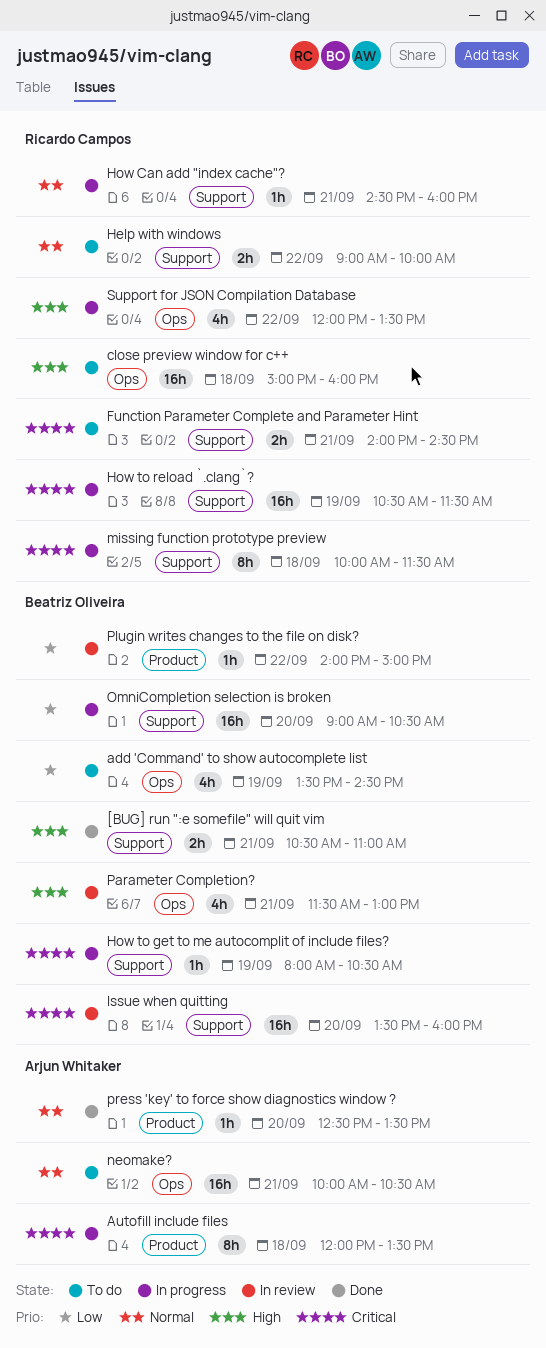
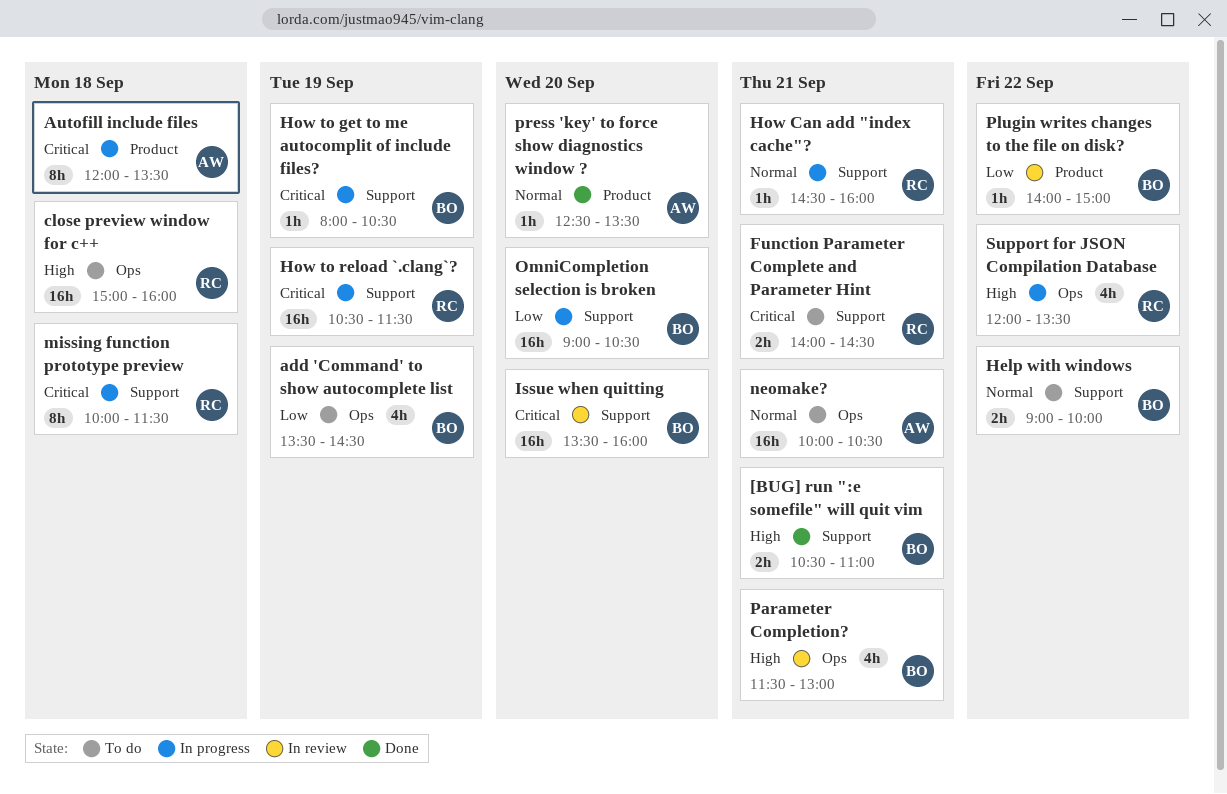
Help with windows, owner: Ricardo Campos -> Beatriz Oliveira

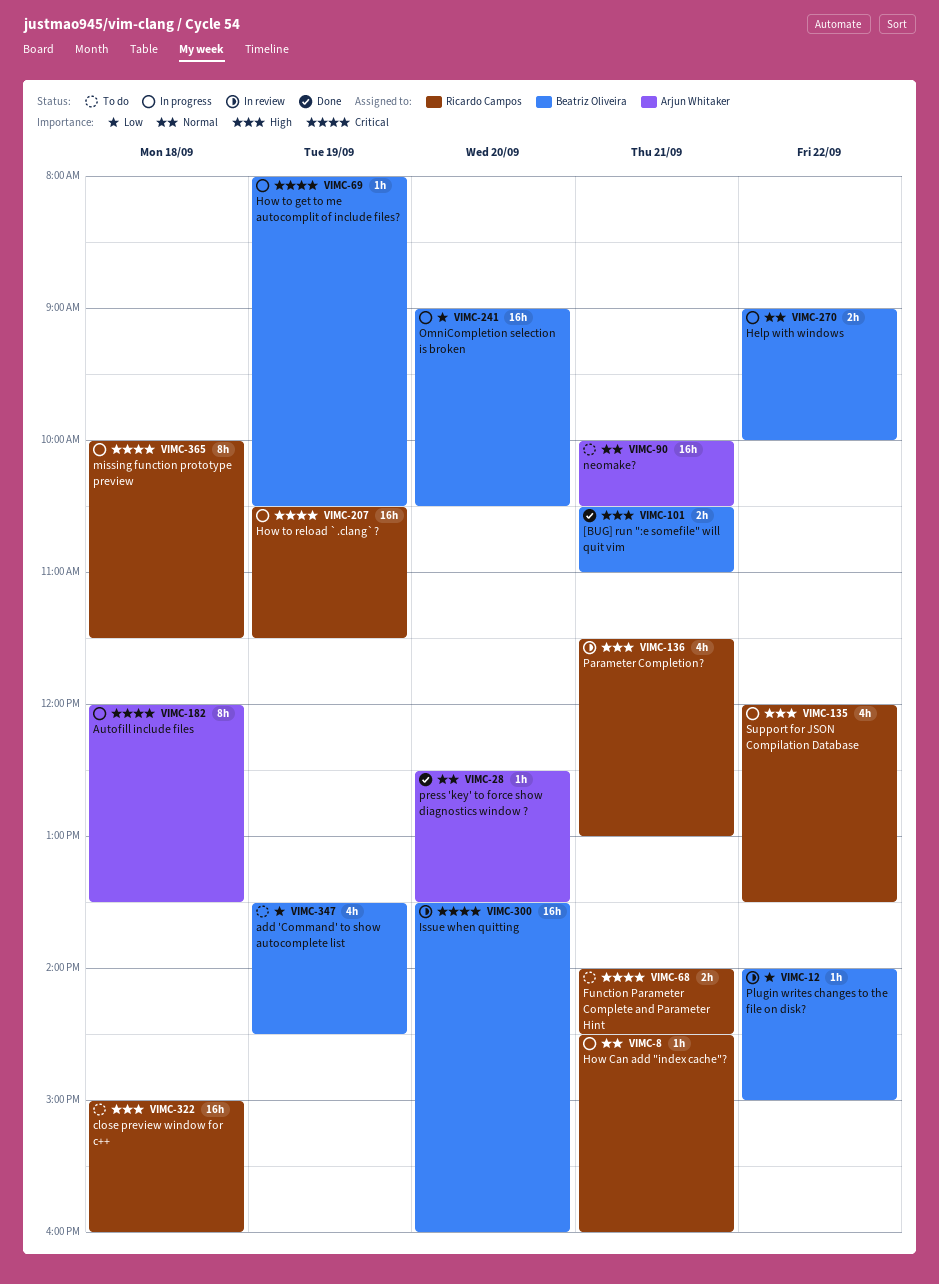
Help with windows, status: To do -> In progress
Parameter Completion?, owner: Beatriz Oliveira -> Ricardo Campos

